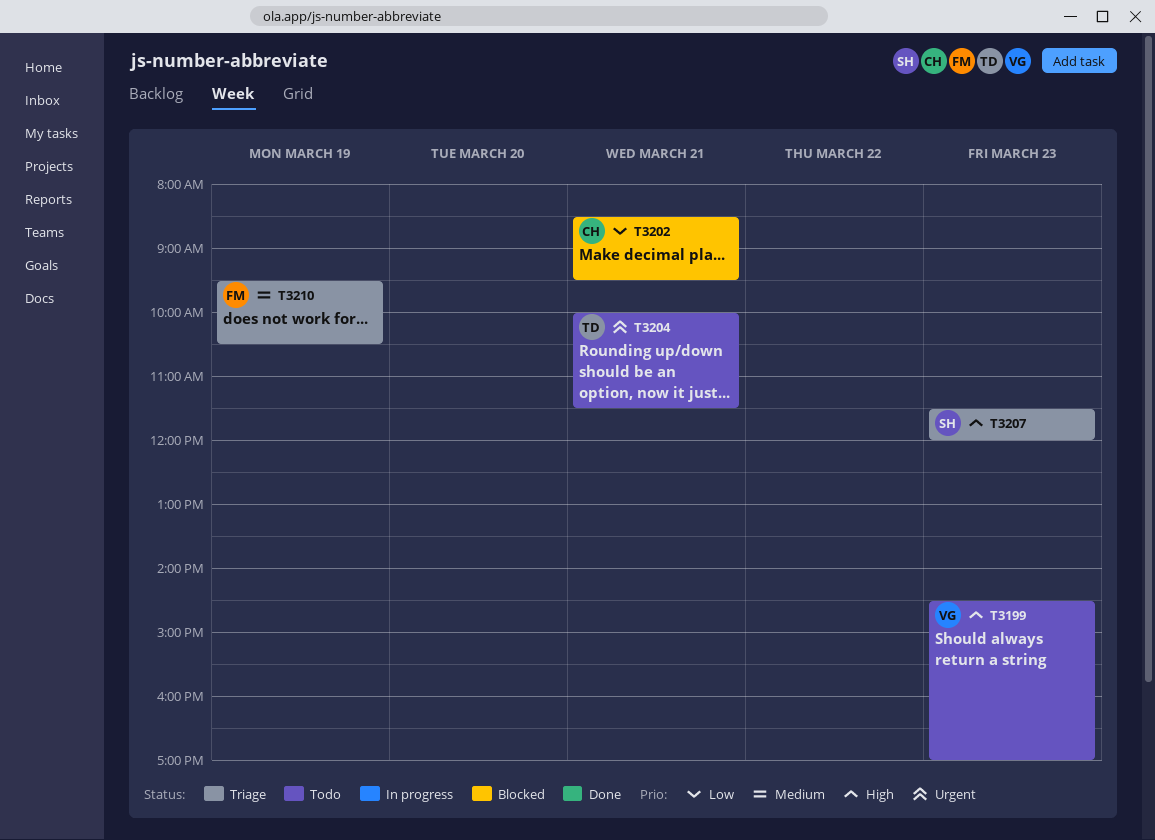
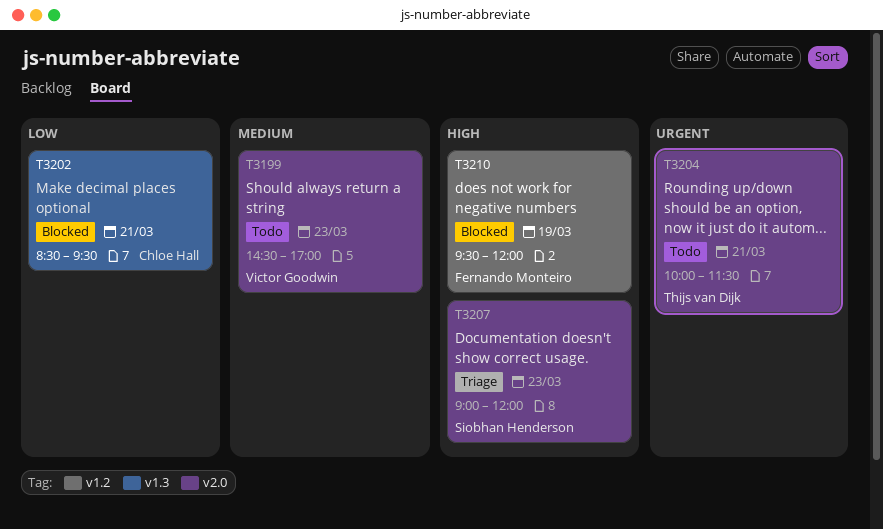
T3199, priority: High -> Medium
T3207, begins: 11:30 -> 09:00
T3210, status: Triage -> Blocked
T3210, priority: Medium -> High
T3210, ends: 10:30 -> 12:00

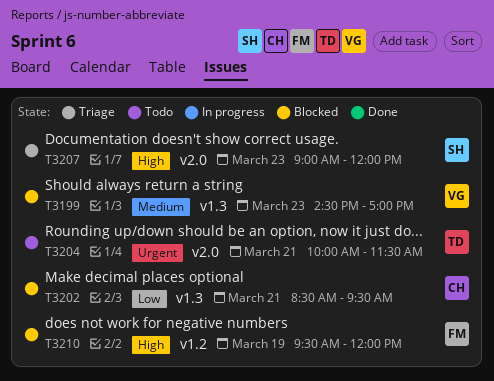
T3199, status: Todo -> Blocked
T3199, label: v2.0 -> v1.3

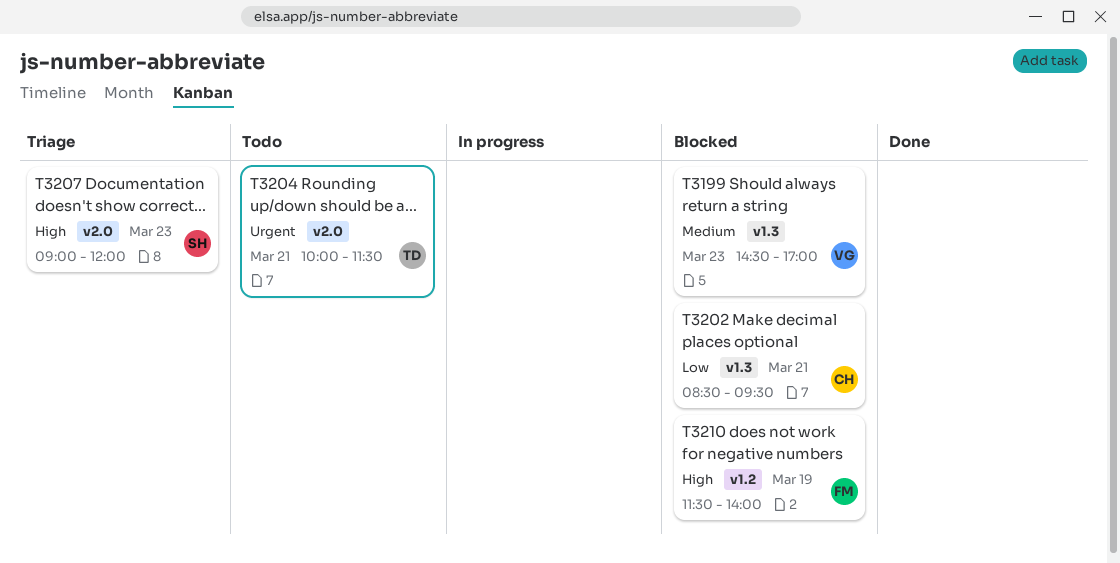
T3210, begins: 09:30 -> 11:30
T3210, ends: 12:00 -> 14:00

